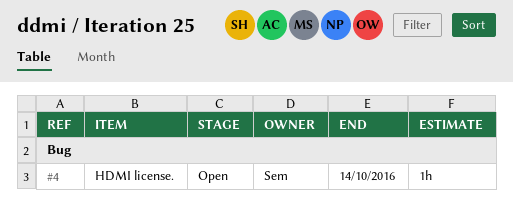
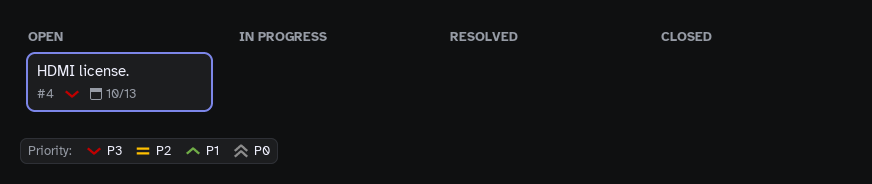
#4, due: Oct 14 -> Oct 13

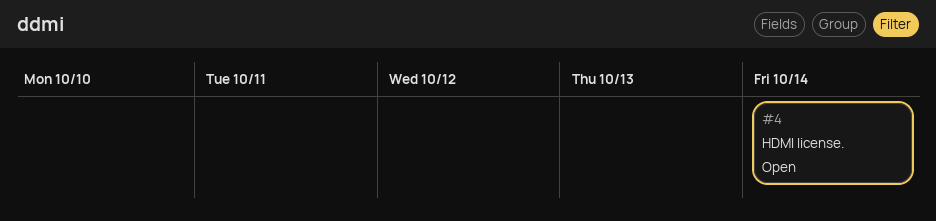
#4, due: Oct 13 -> Oct 14

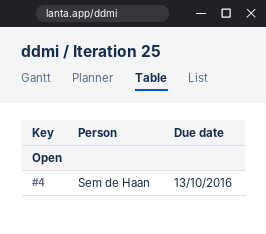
#4, due: Oct 14 -> Oct 13

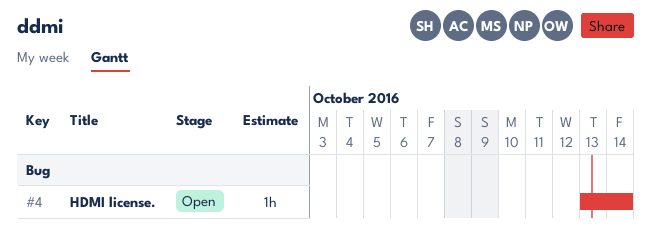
#4, due: Oct 13 -> Oct 14

